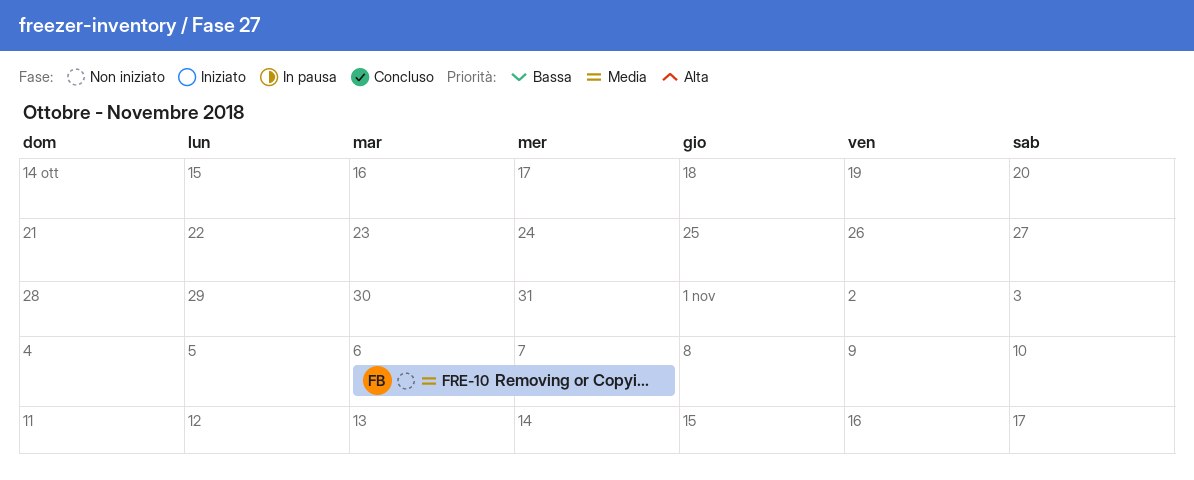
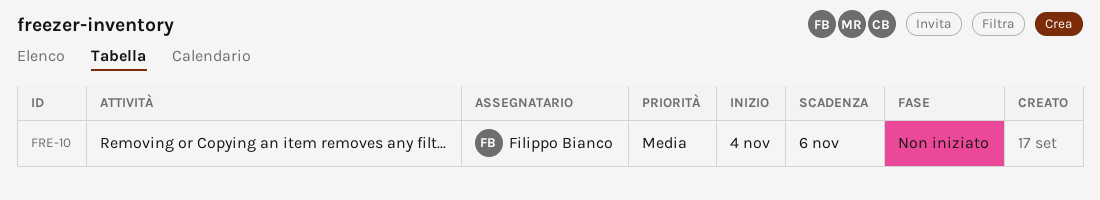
FRE-10, start: Nov 6 -> Nov 4
FRE-10, due: Nov 7 -> Nov 6

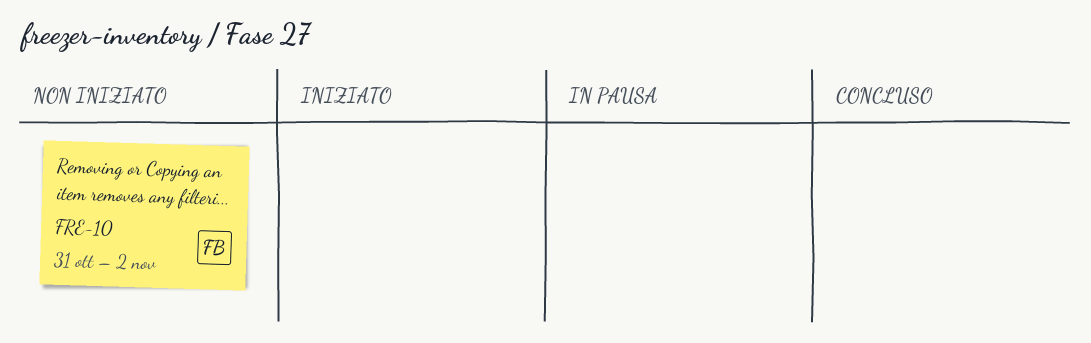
FRE-10, start: Nov 4 -> Oct 31
FRE-10, due: Nov 6 -> Nov 2

